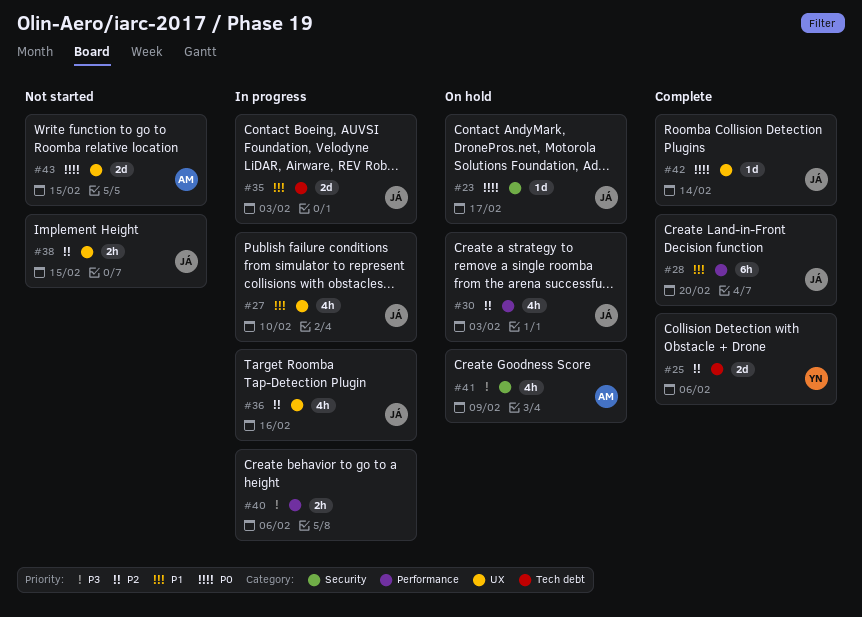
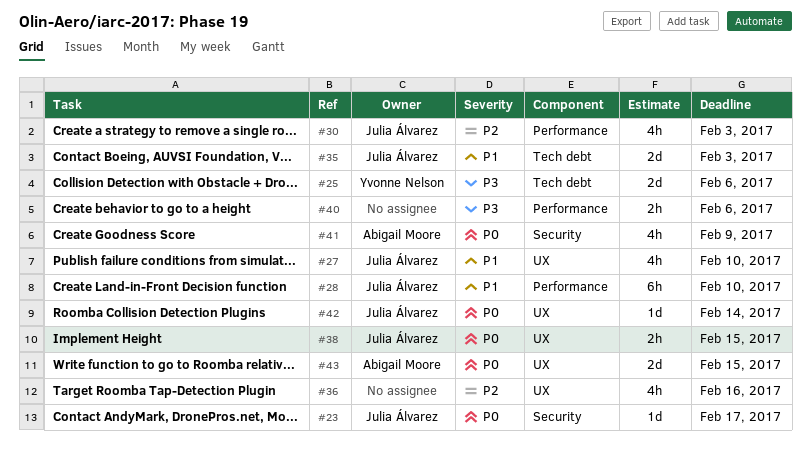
#25, priority: P2 -> P3
#28, due: Feb 20 -> Feb 10
#36, owner: Julia Álvarez -> none
#38, priority: P2 -> P0
#41, priority: P3 -> P0

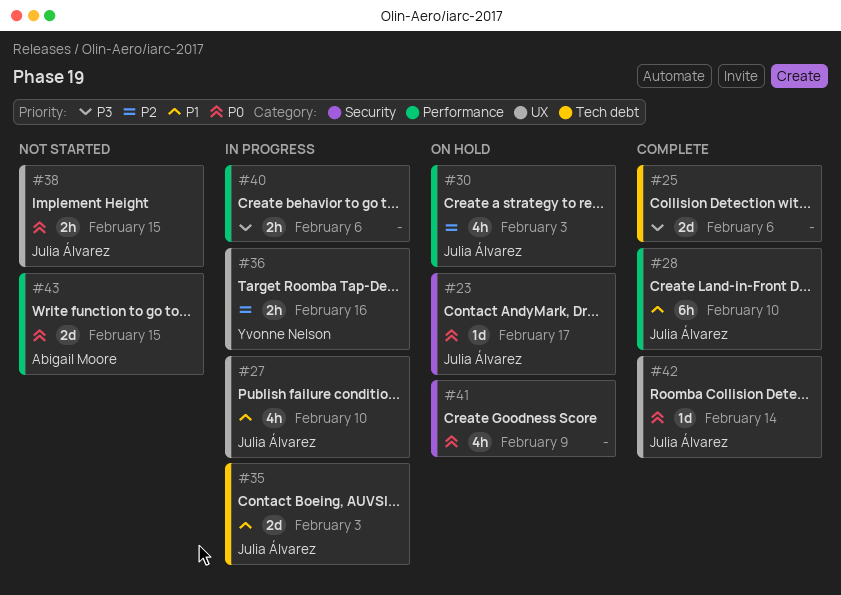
#25, owner: Yvonne Nelson -> none
#36, owner: none -> Yvonne Nelson
#36, estimate: 4h -> 2h
#41, owner: Abigail Moore -> none
#43, label: UX -> Performance

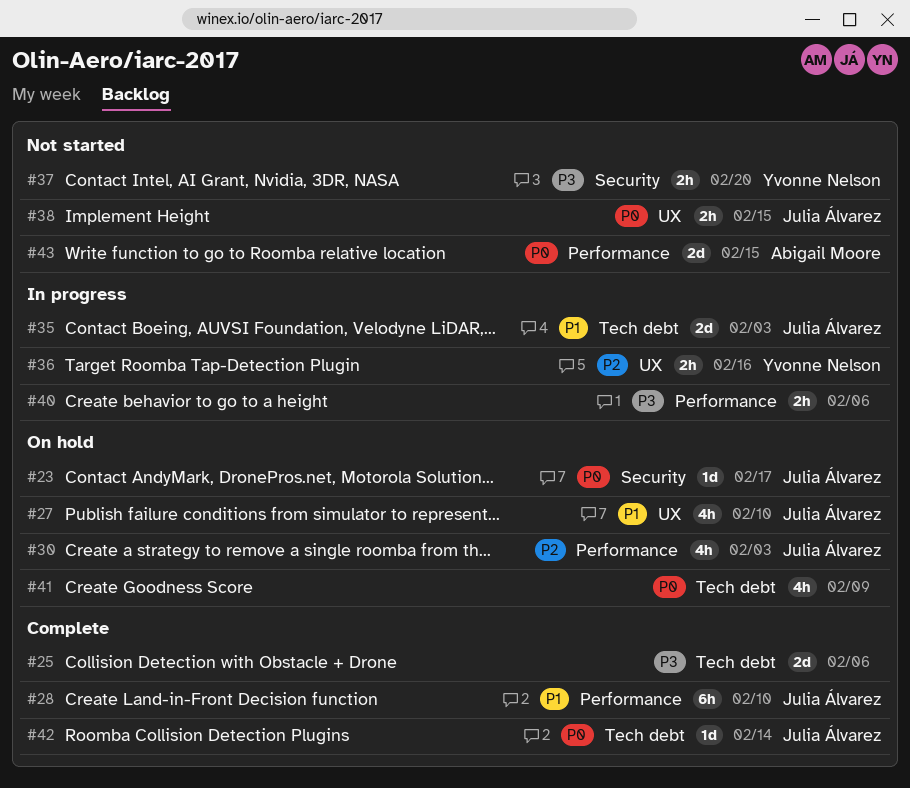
#27, status: In progress -> On hold
#37: none -> present
#41, label: Security -> Tech debt
#42, label: UX -> Tech debt

